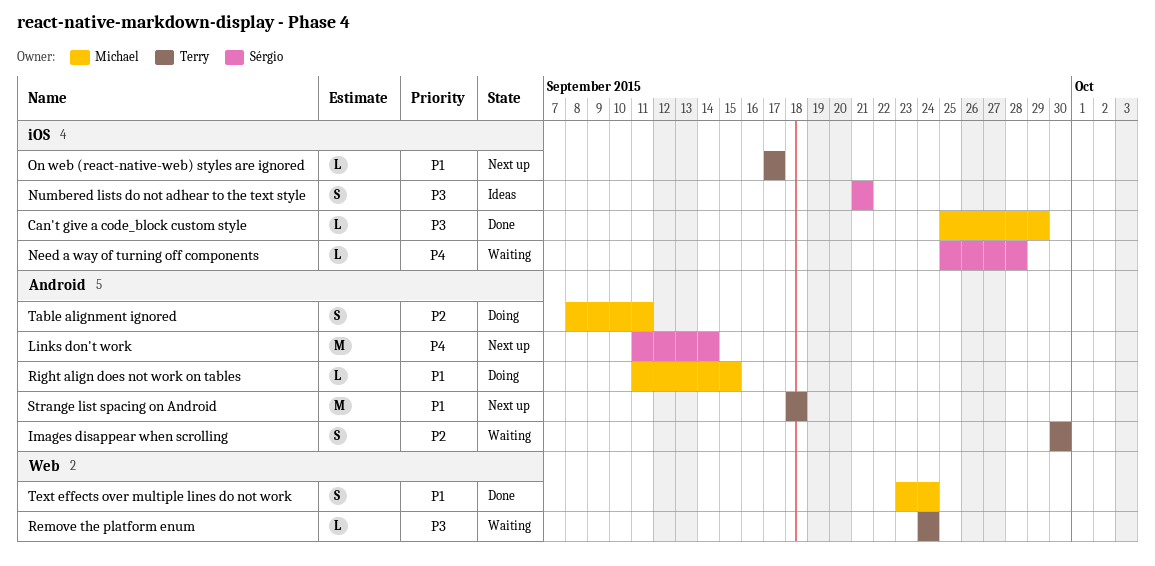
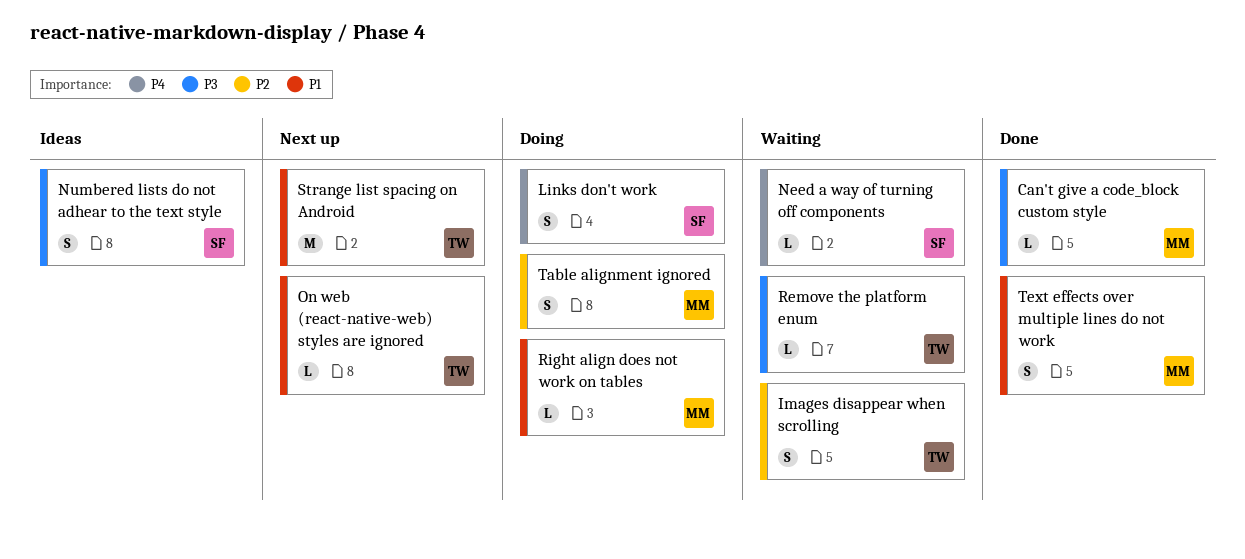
Links don't work, status: Next up -> Doing
Links don't work, estimate: M -> S

